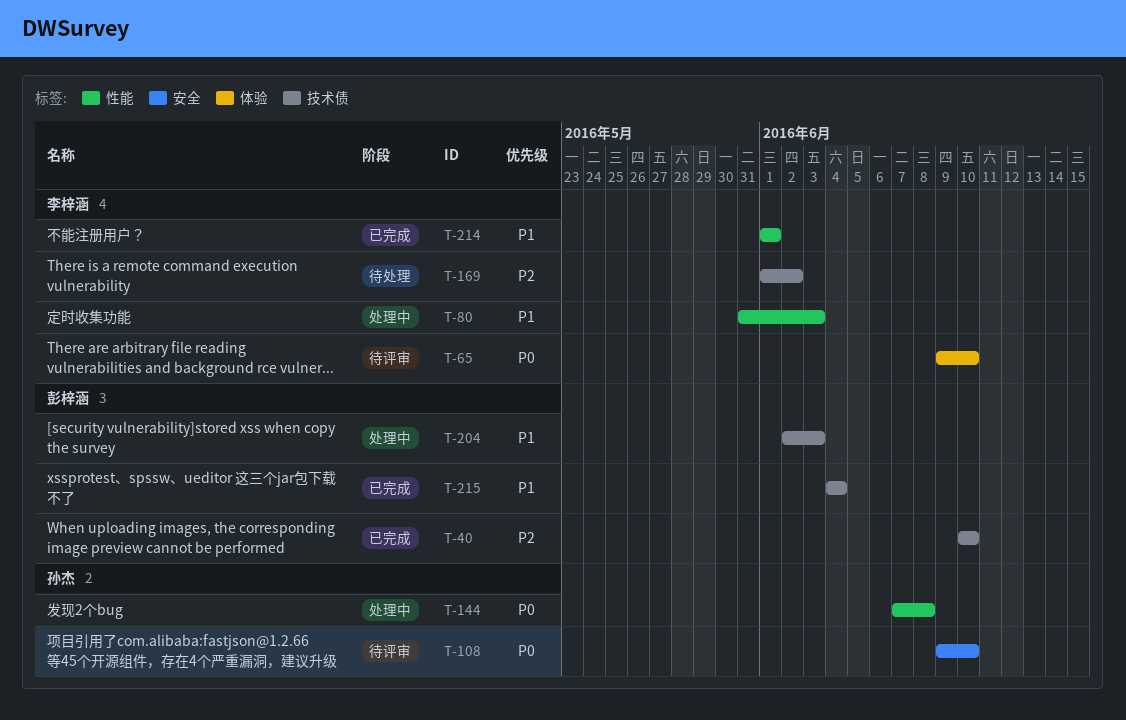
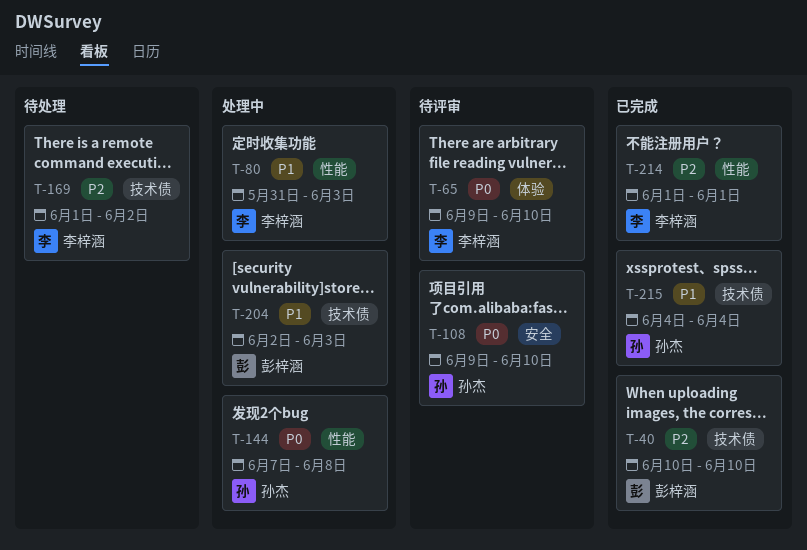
T-214, priority: P1 -> P2
T-215, owner: 彭梓涵 -> 孙杰

